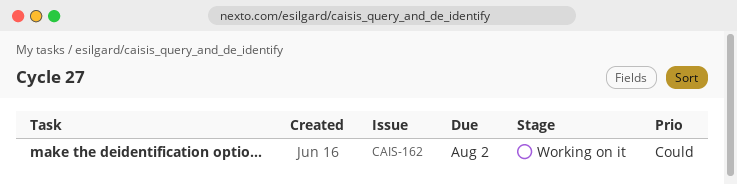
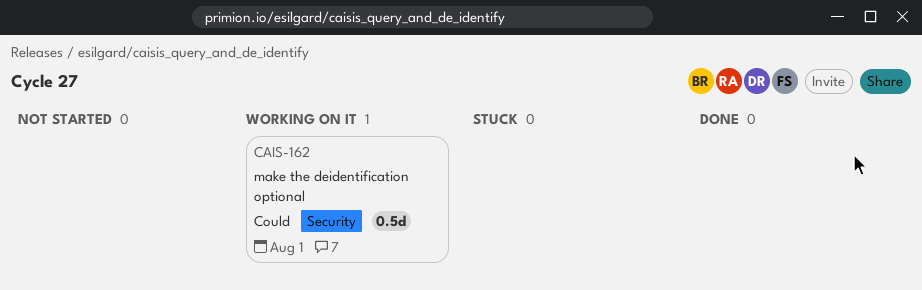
CAIS-162, due: Aug 2 -> Aug 1

